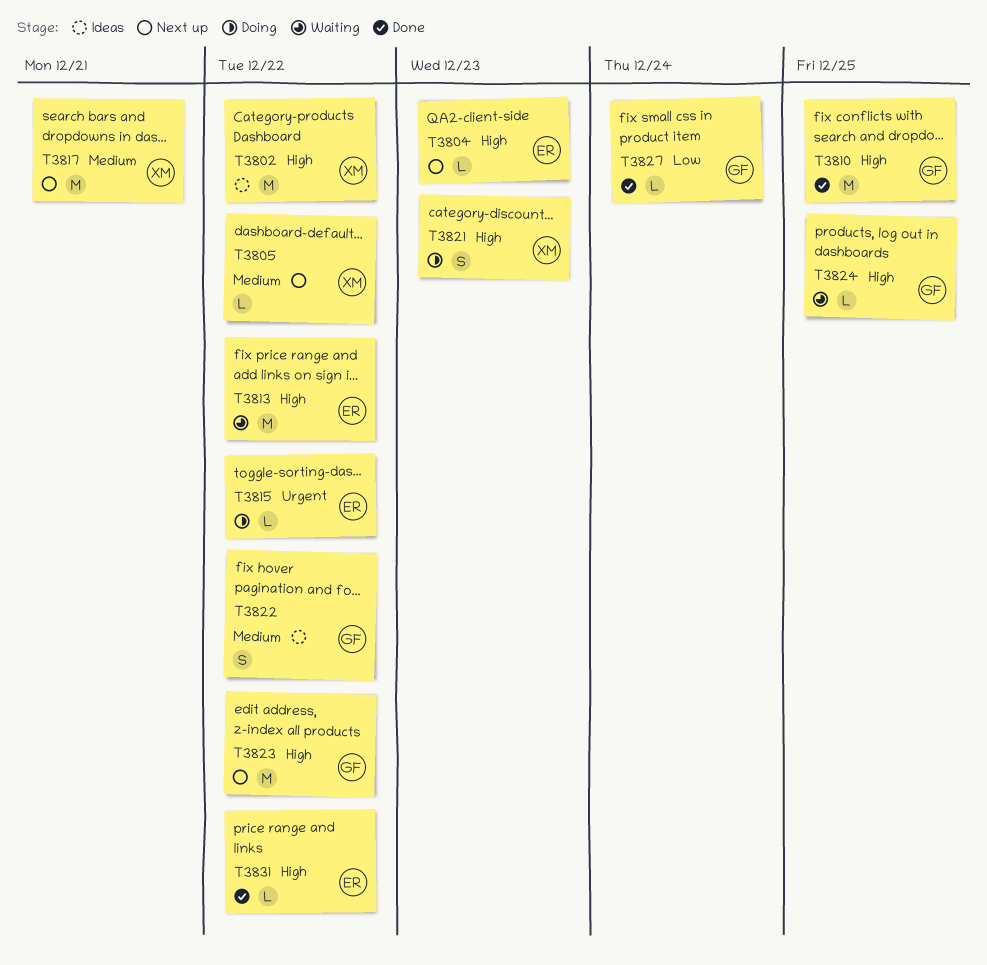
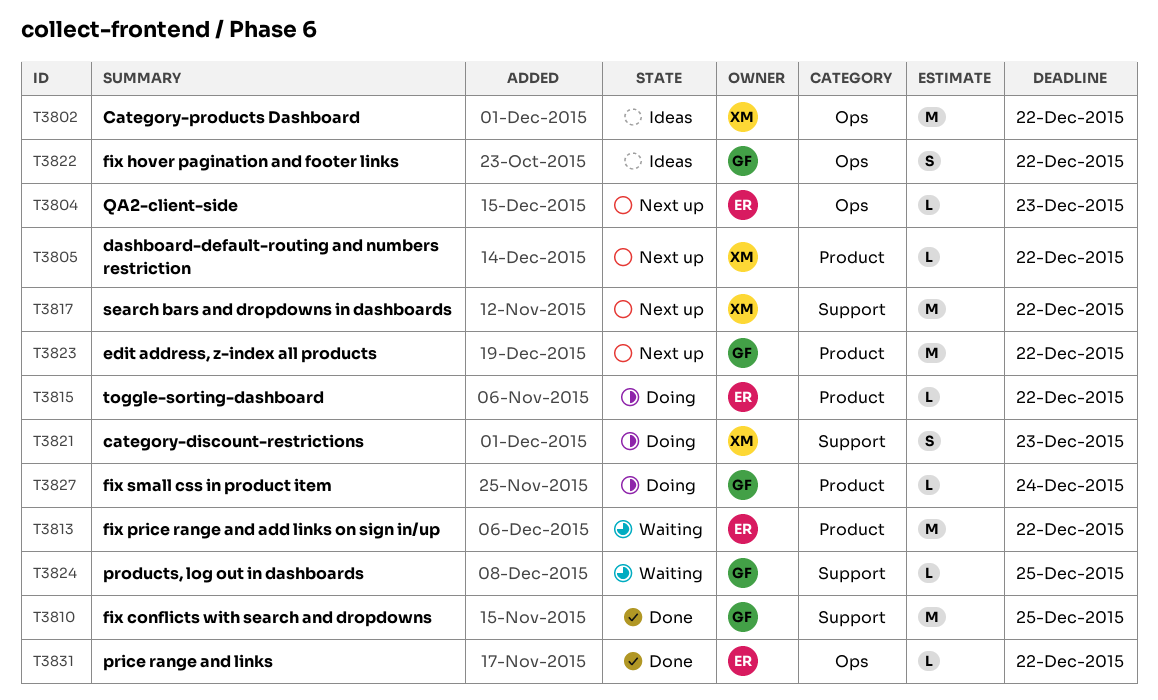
T3817, due: Dec 21 -> Dec 22
T3827, status: Done -> Doing

